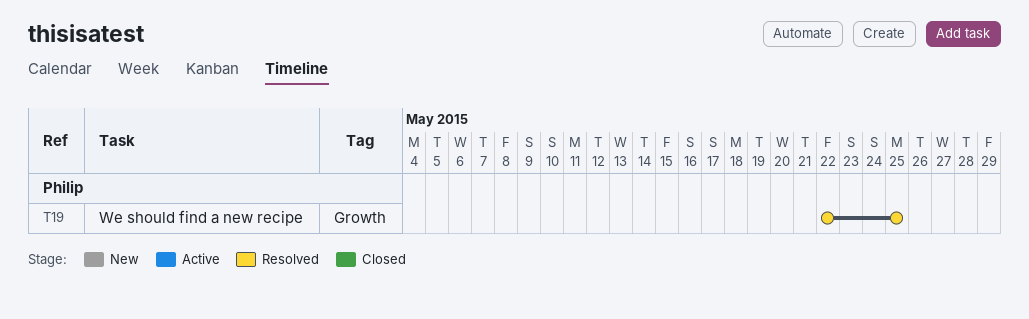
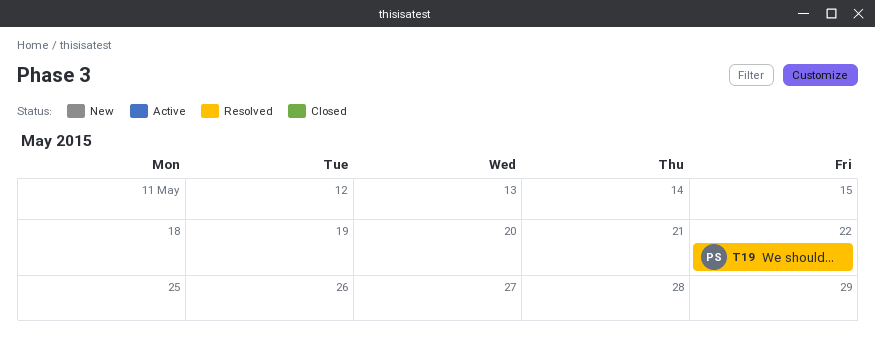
T19, due: May 25 -> May 22

